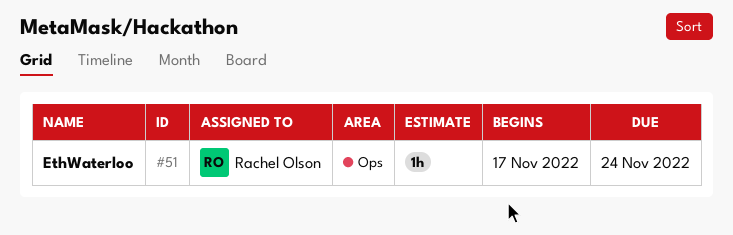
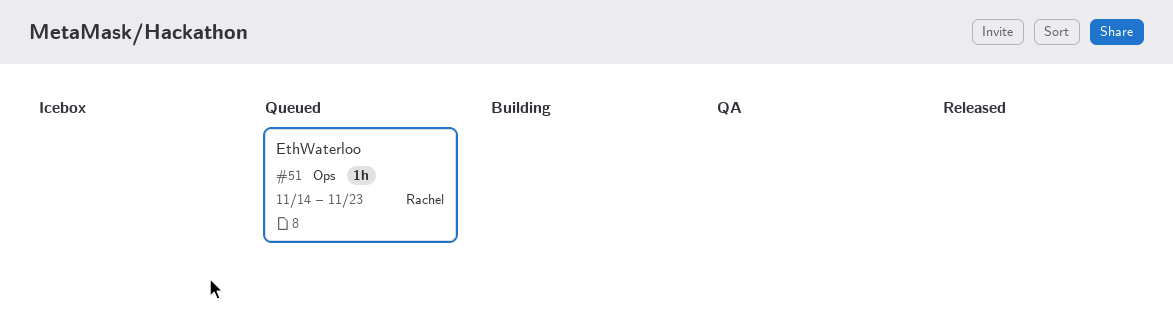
#51, start: Nov 17 -> Nov 14
#51, due: Nov 24 -> Nov 23

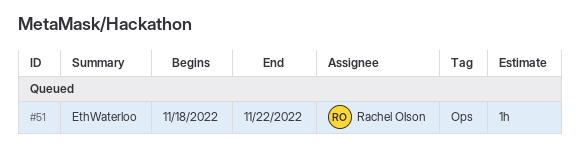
#51, start: Nov 14 -> Nov 18
#51, due: Nov 23 -> Nov 22

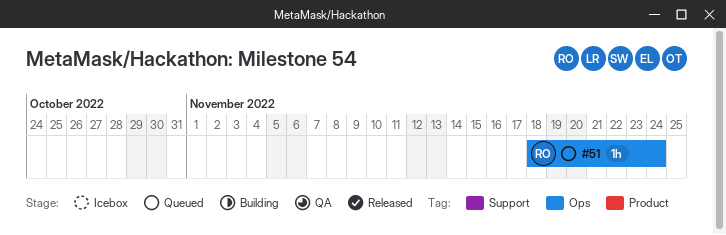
#51, due: Nov 22 -> Nov 24

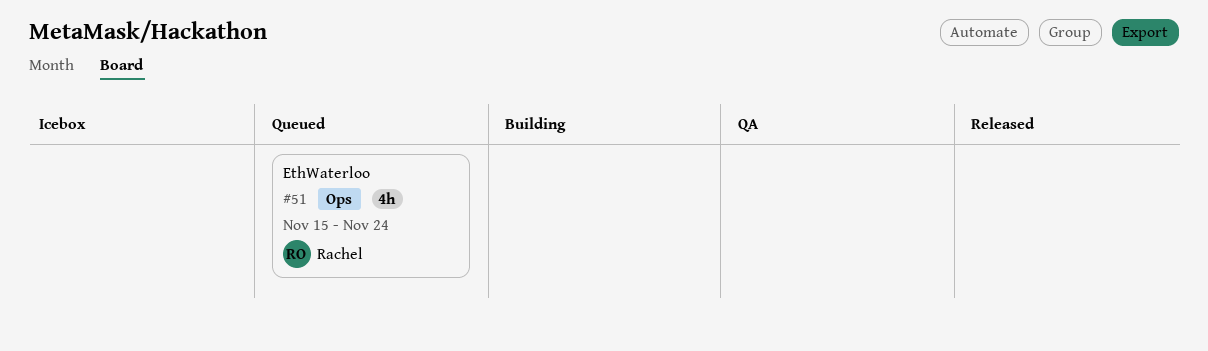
#51, estimate: 1h -> 4h
#51, start: Nov 18 -> Nov 15

